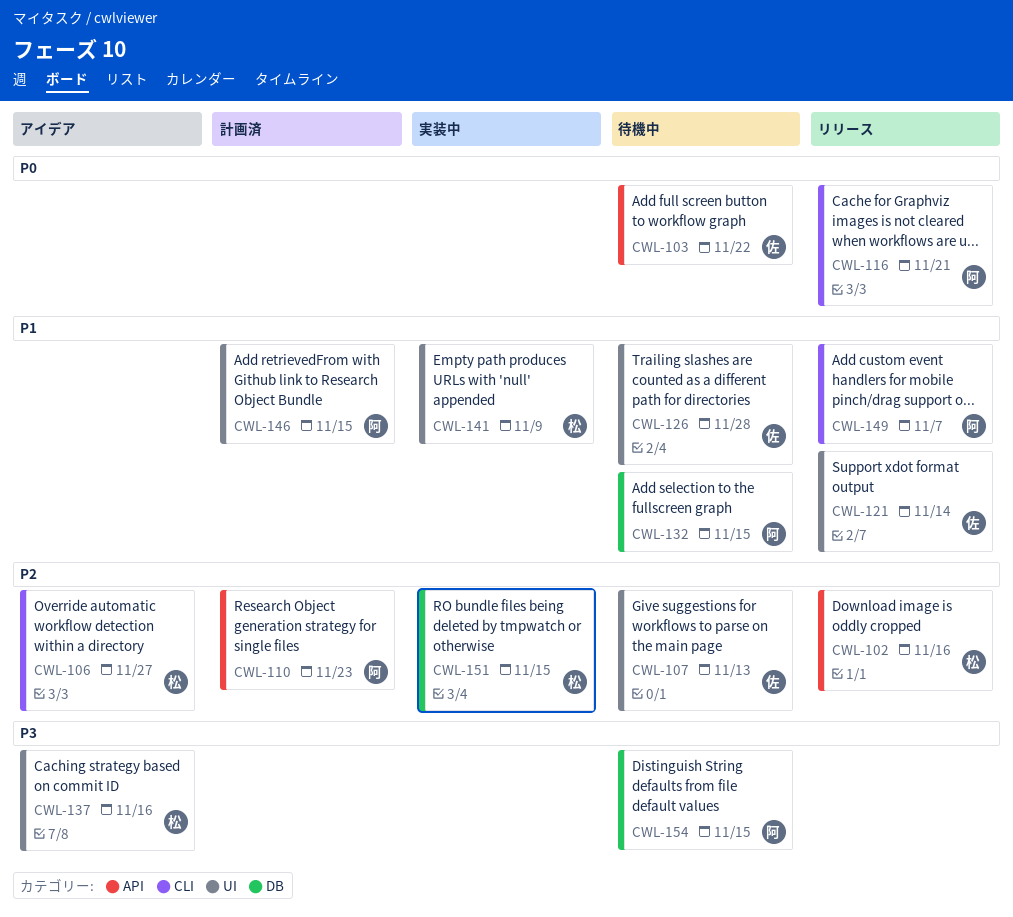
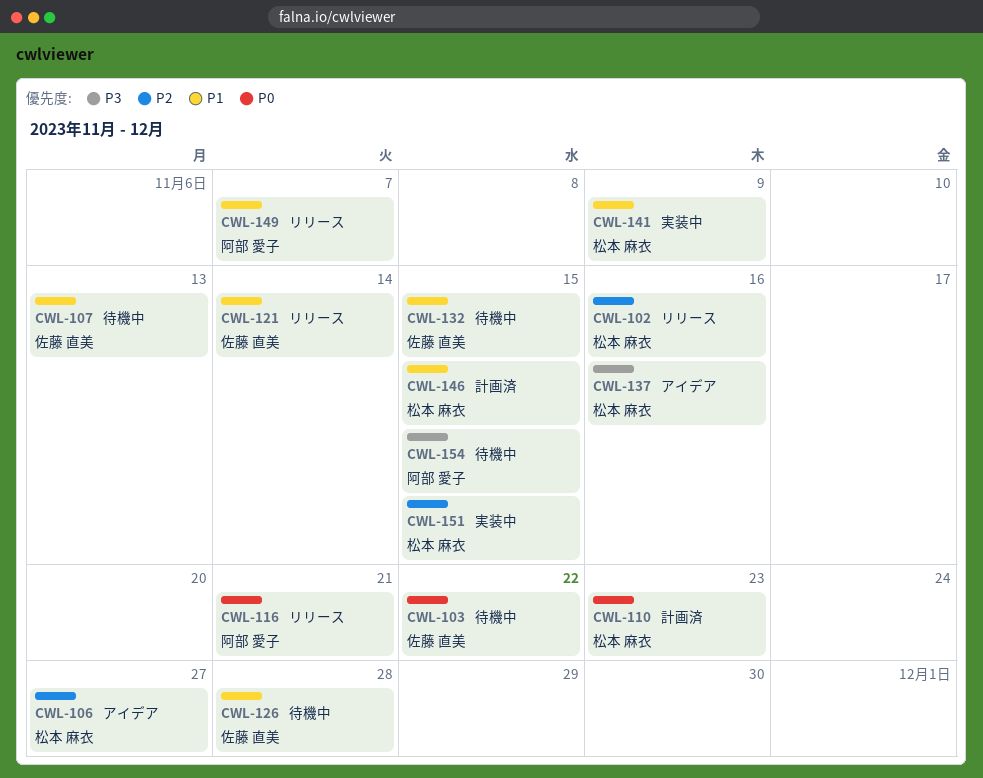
CWL-107, priority: P2 -> P1
CWL-110, owner: 阿部 愛子 -> 松本 麻衣
CWL-110, priority: P2 -> P0
CWL-132, owner: 阿部 愛子 -> 佐藤 直美
CWL-146, owner: 阿部 愛子 -> 松本 麻衣

